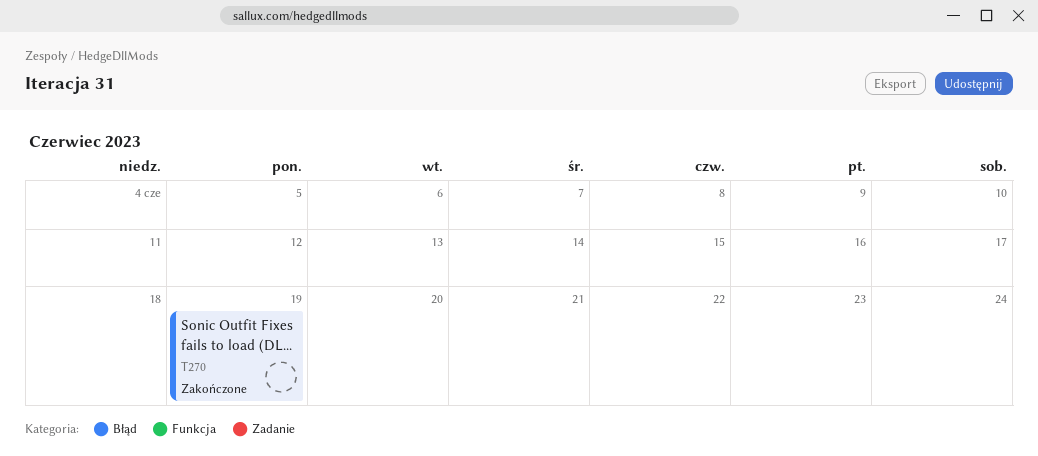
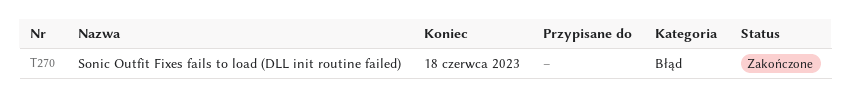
T270, due: Jun 19 -> Jun 18

